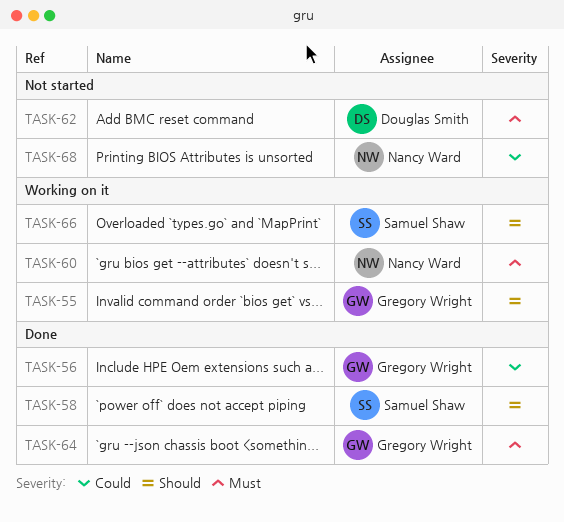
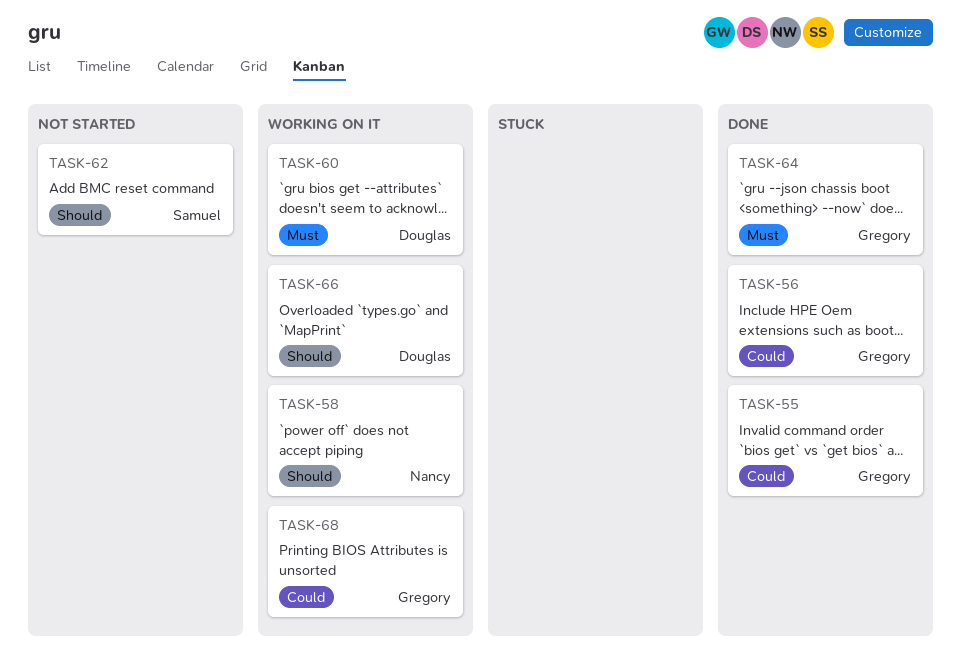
TASK-55, status: Working on it -> Done
TASK-55, priority: Should -> Could
TASK-58, status: Done -> Working on it
TASK-58, owner: Samuel Shaw -> Nancy Ward
TASK-60, owner: Nancy Ward -> Douglas Smith
TASK-62, owner: Douglas Smith -> Samuel Shaw
TASK-62, priority: Must -> Should
TASK-66, owner: Samuel Shaw -> Douglas Smith
TASK-68, status: Not started -> Working on it
TASK-68, owner: Nancy Ward -> Gregory Wright

